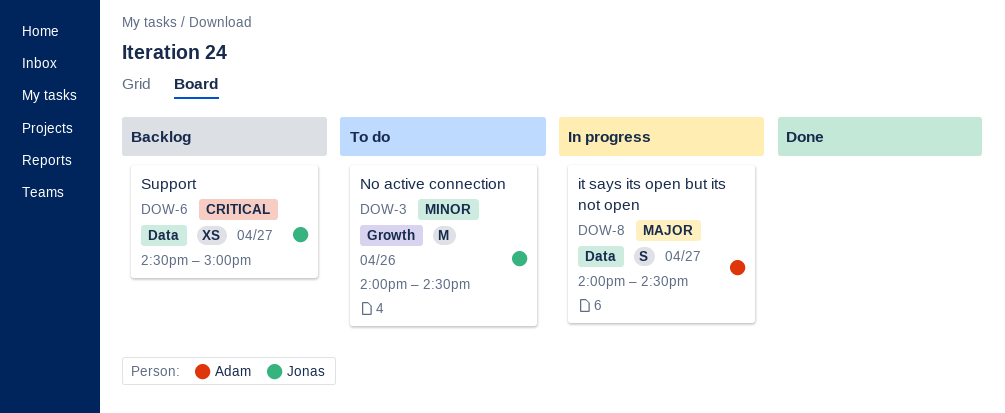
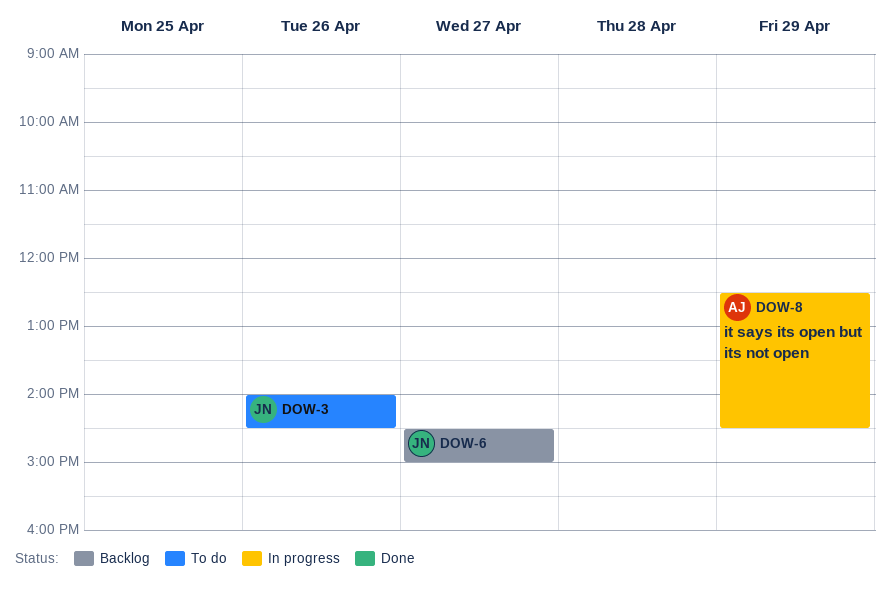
DOW-8, day: Apr 27 -> Apr 29
DOW-8, begins: 14:00 -> 12:30

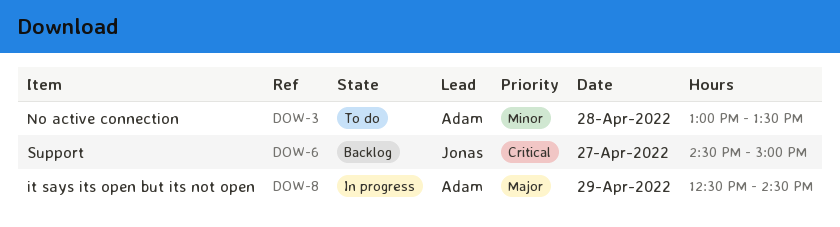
DOW-3, owner: Jonas -> Adam
DOW-3, day: Apr 26 -> Apr 28
DOW-3, begins: 14:00 -> 13:00
DOW-3, ends: 14:30 -> 13:30

